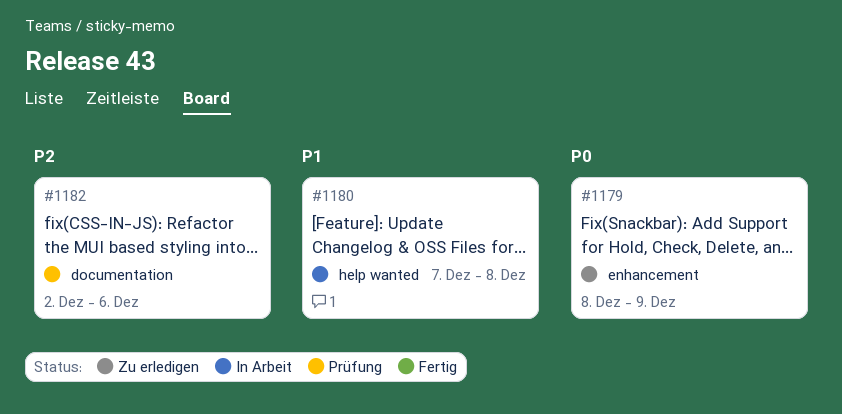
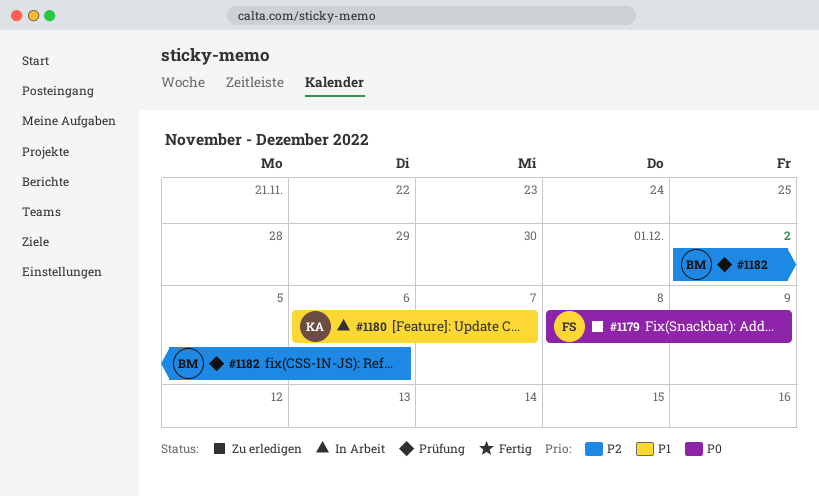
#1180, start: Dec 7 -> Dec 6
#1180, due: Dec 8 -> Dec 7

